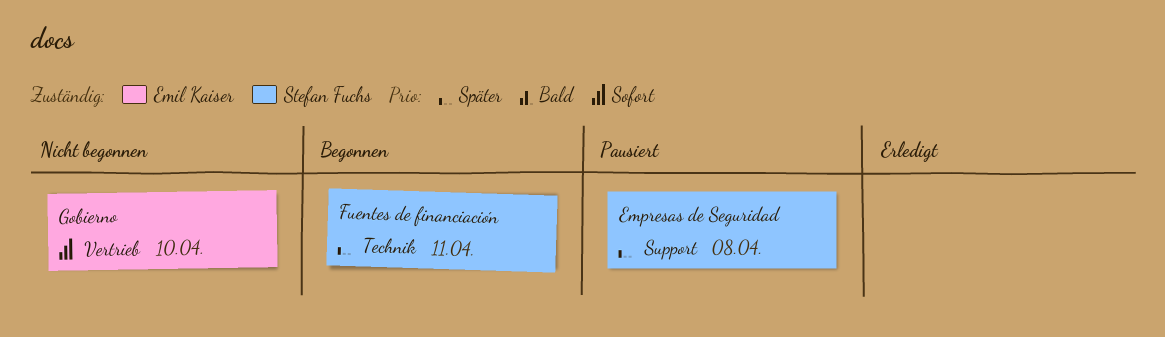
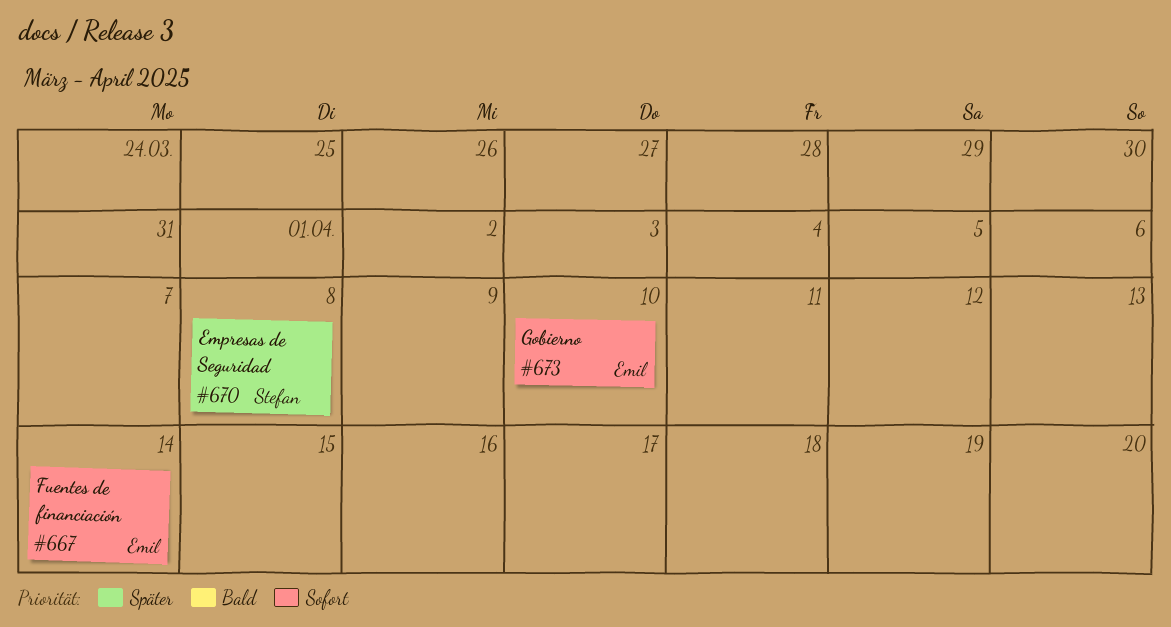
Fuentes de financiación, owner: Stefan Fuchs -> Emil Kaiser
Fuentes de financiación, priority: Später -> Sofort
Fuentes de financiación, due: Apr 11 -> Apr 14

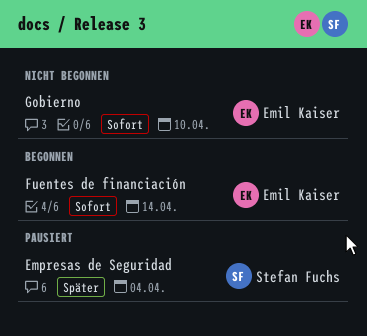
Empresas de Seguridad, due: Apr 8 -> Apr 4

